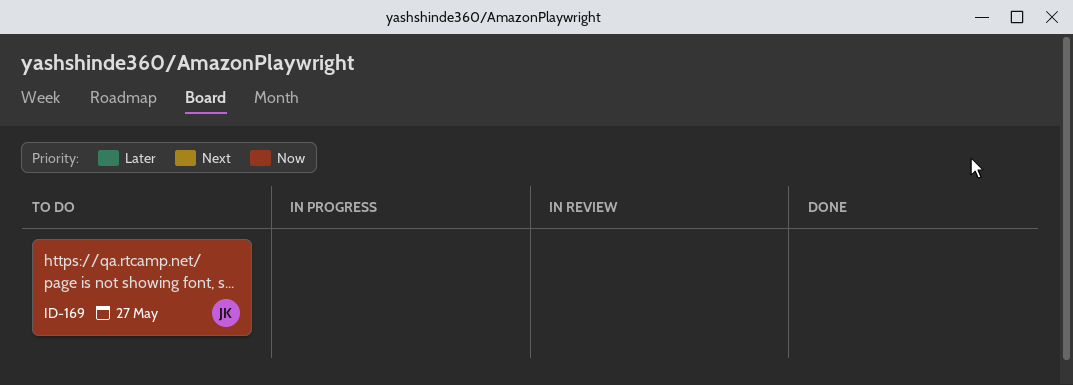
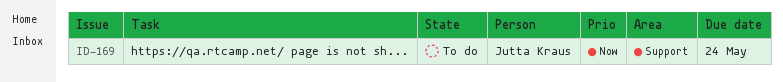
ID-169, due: May 27 -> May 24

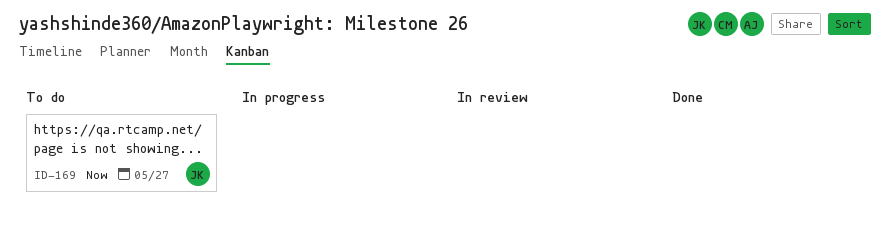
ID-169, due: May 24 -> May 27

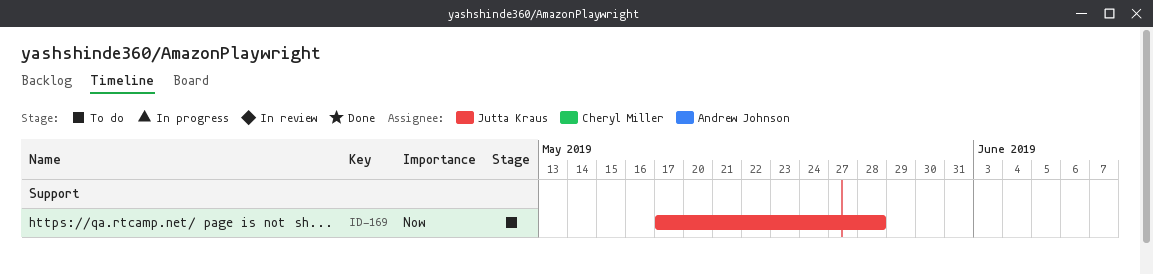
ID-169, due: May 27 -> May 28

